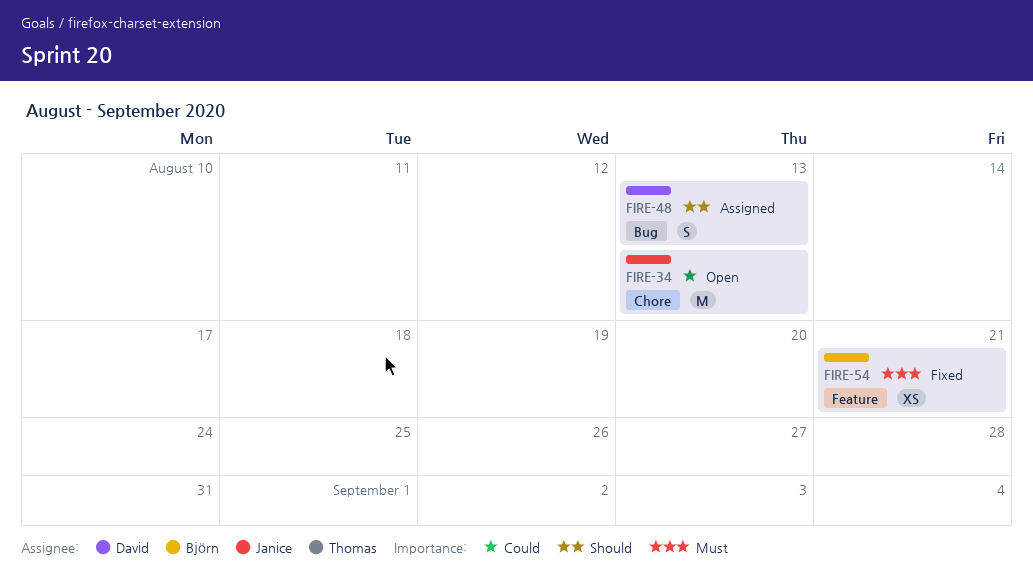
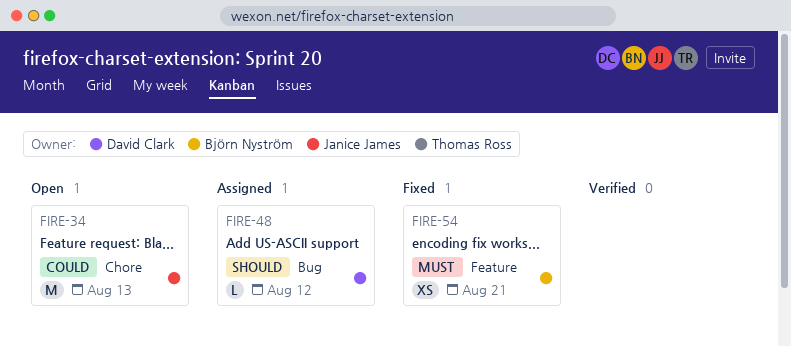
FIRE-48, estimate: S -> L
FIRE-48, due: Aug 13 -> Aug 12

